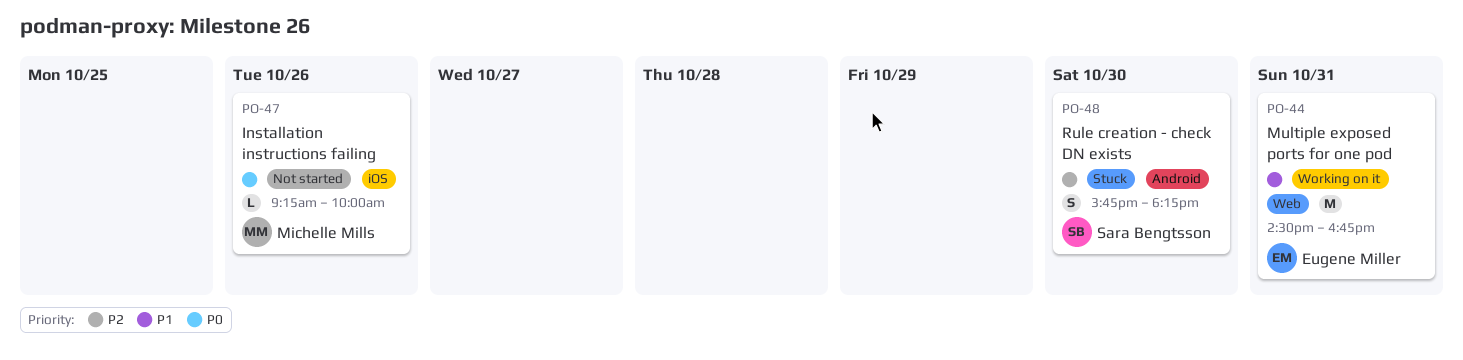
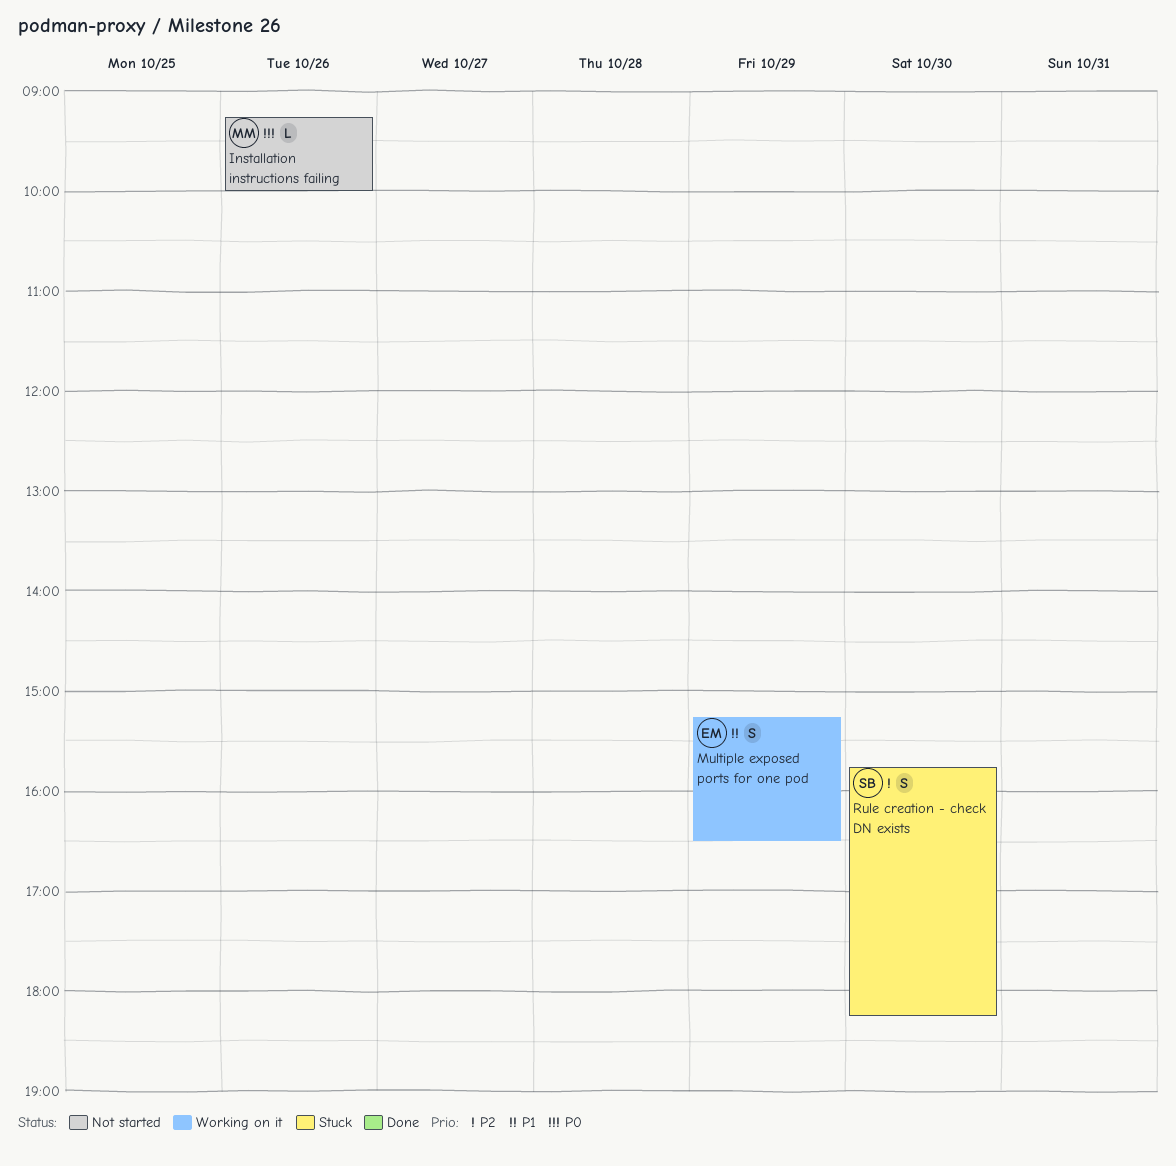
Multiple exposed ports for one pod, estimate: M -> S
Multiple exposed ports for one pod, day: Oct 31 -> Oct 29
Multiple exposed ports for one pod, begins: 14:30 -> 15:15
Multiple exposed ports for one pod, ends: 16:45 -> 16:30

